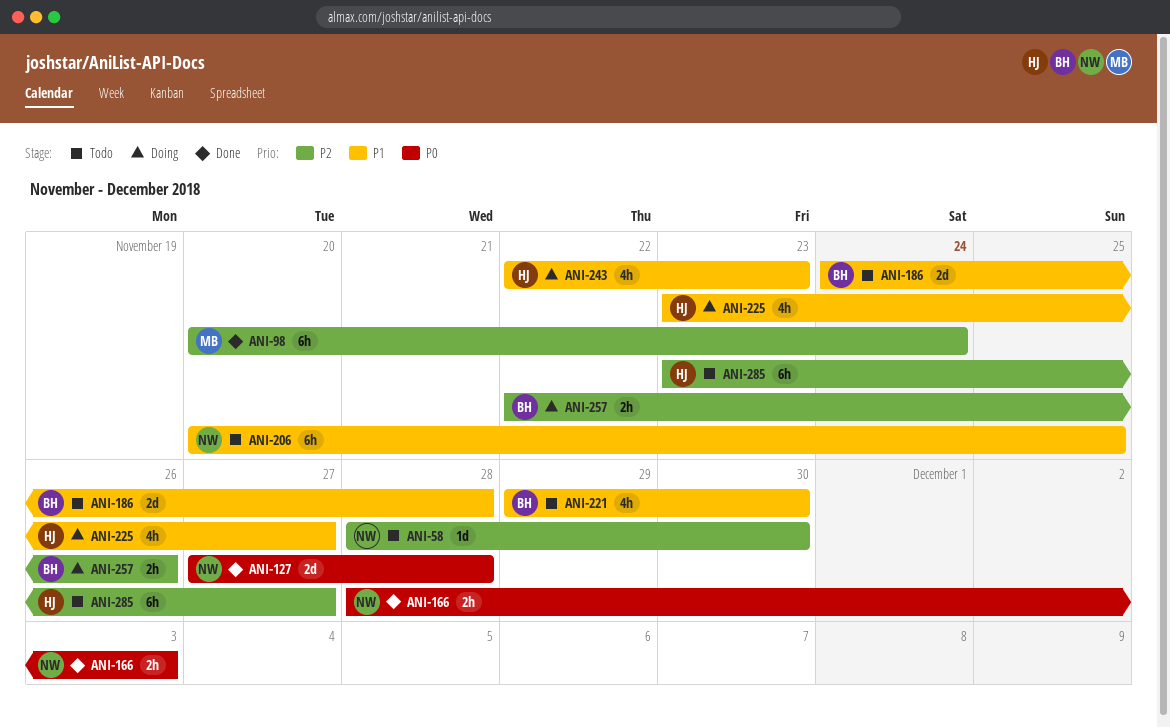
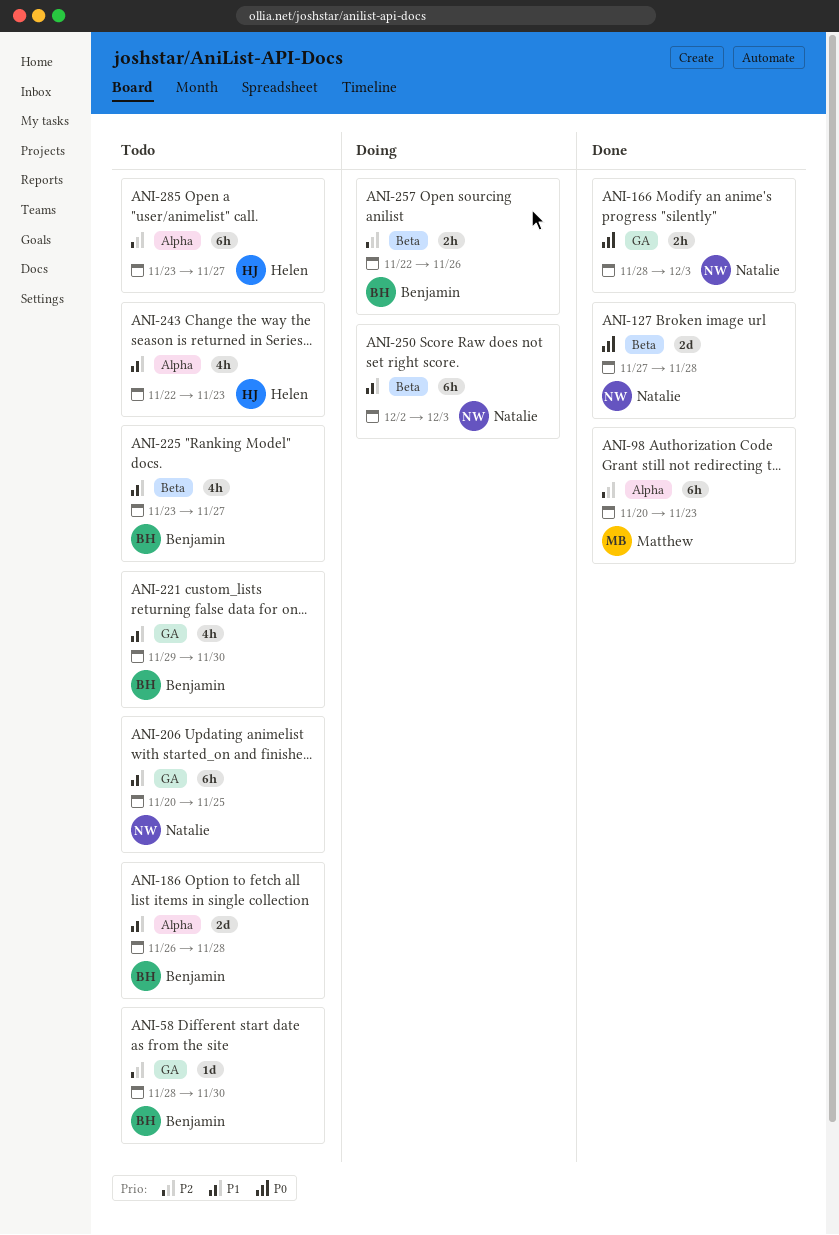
ANI-58, owner: Natalie -> Benjamin
ANI-98, due: Nov 24 -> Nov 23
ANI-186, start: Nov 24 -> Nov 26
ANI-225, status: Doing -> Todo
ANI-225, owner: Helen -> Benjamin
ANI-243, status: Doing -> Todo
ANI-250: none -> present

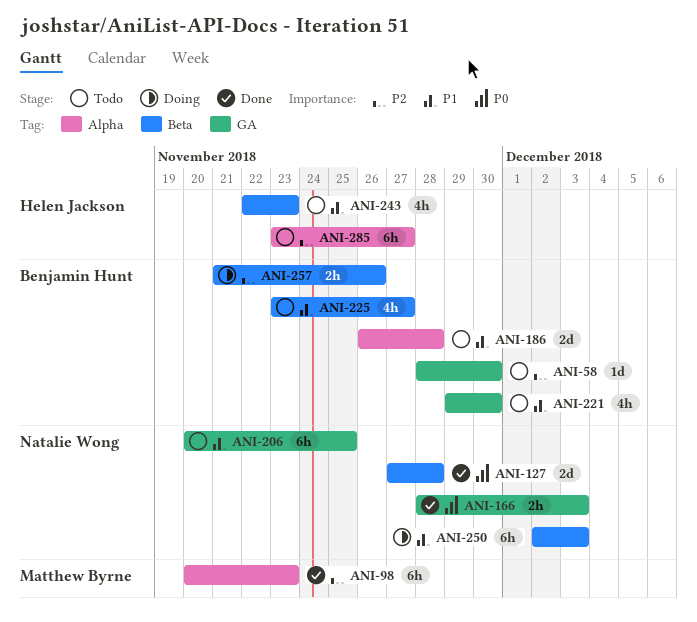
ANI-243, label: Alpha -> Beta
ANI-257, start: Nov 22 -> Nov 21

